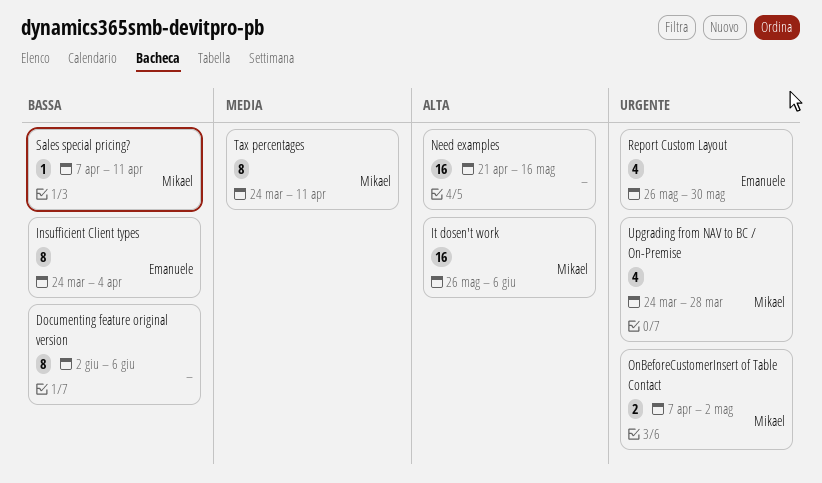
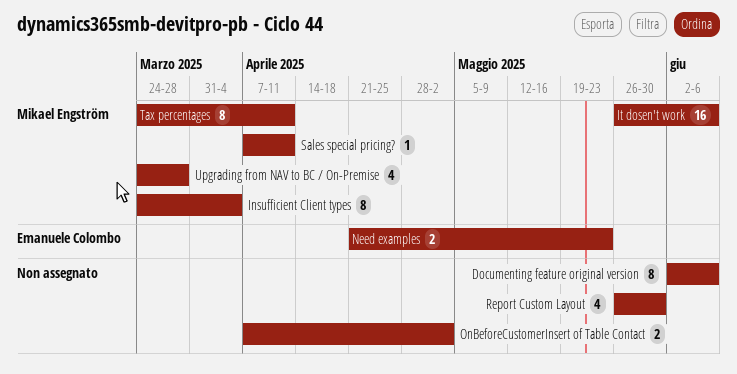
Insufficient Client types, owner: Emanuele Colombo -> Mikael Engström
Need examples, owner: none -> Emanuele Colombo
Need examples, estimate: 16 -> 2
Need examples, due: May 16 -> May 23
OnBeforeCustomerInsert of Table Contact, owner: Mikael Engström -> none
Report Custom Layout, owner: Emanuele Colombo -> none

